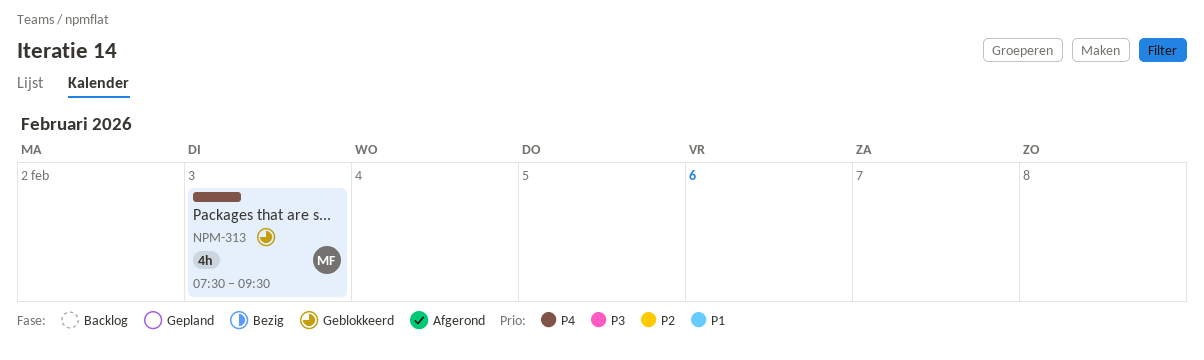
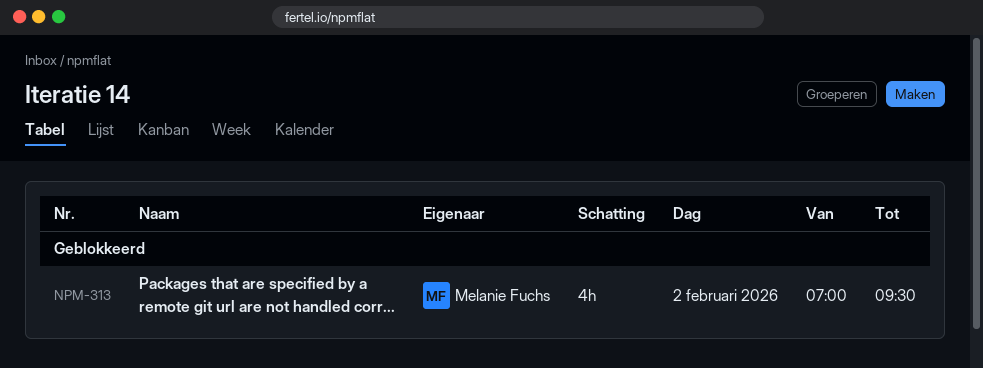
NPM-313, day: Feb 3 -> Feb 2
NPM-313, begins: 07:30 -> 07:00

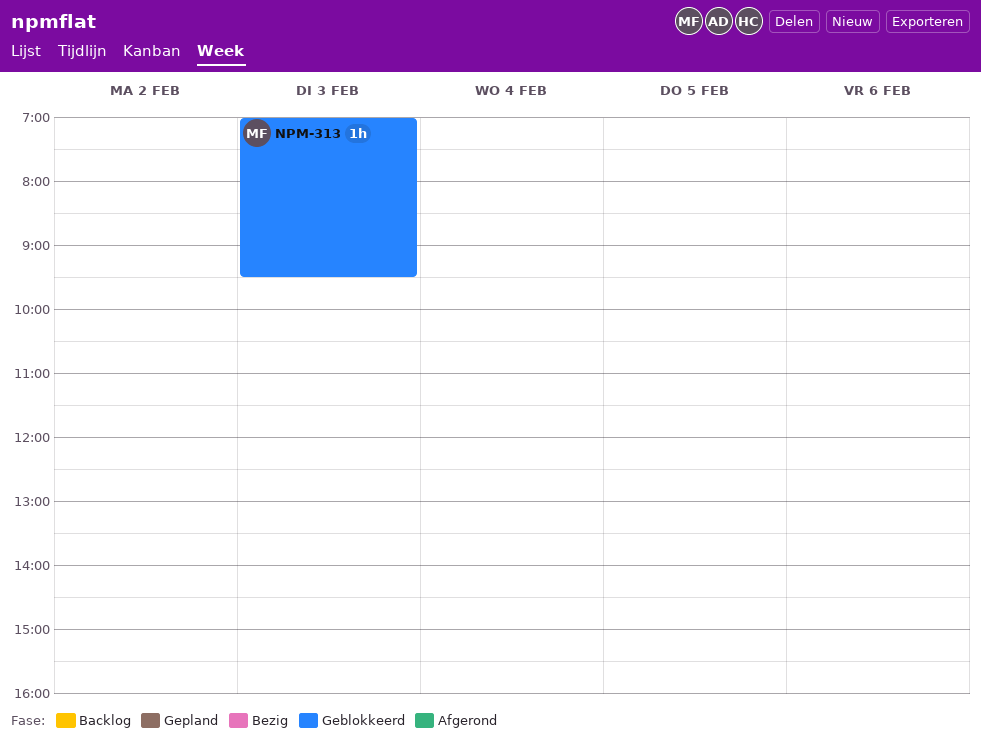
NPM-313, estimate: 4h -> 1h
NPM-313, day: Feb 2 -> Feb 3

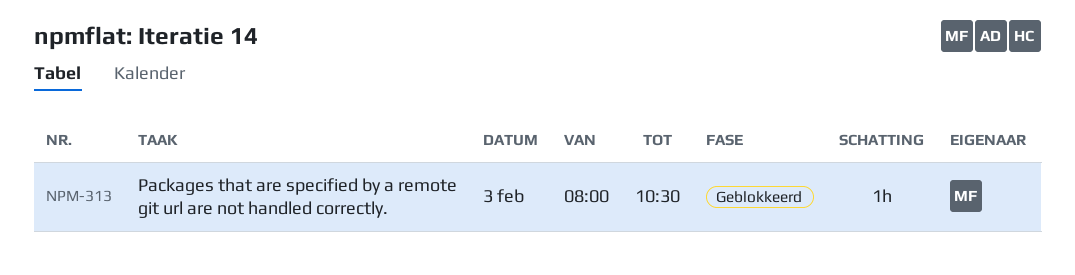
NPM-313, begins: 07:00 -> 08:00
NPM-313, ends: 09:30 -> 10:30

